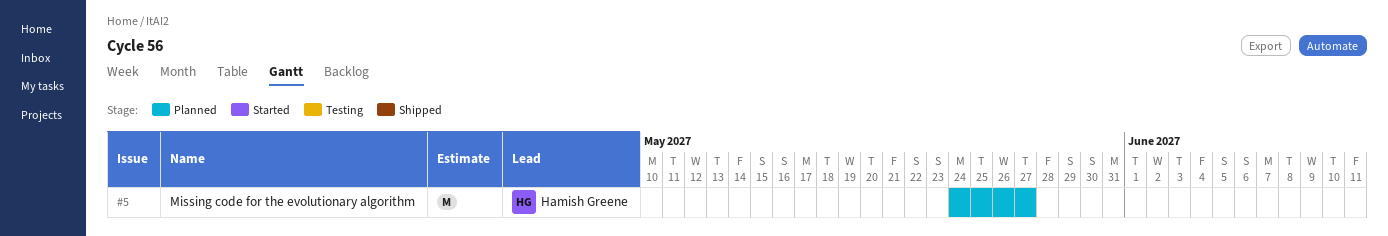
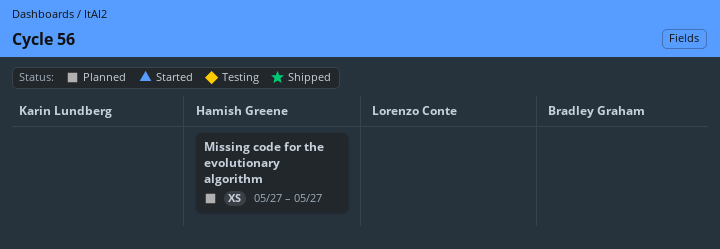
Missing code for the evolutionary algorithm, estimate: M -> XS
Missing code for the evolutionary algorithm, start: May 24 -> May 27

